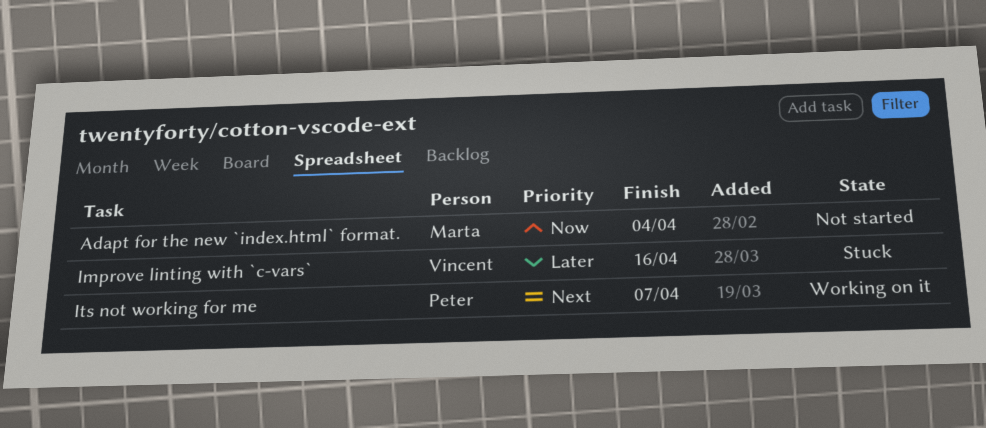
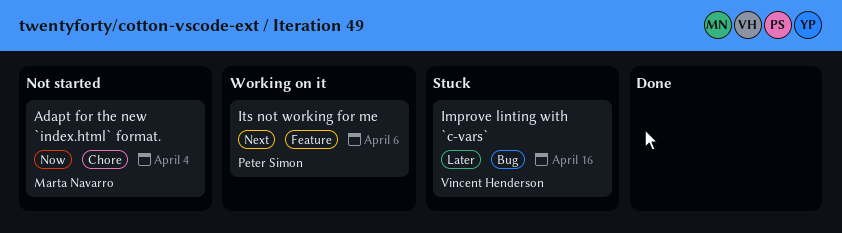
Its not working for me, due: Apr 7 -> Apr 6

